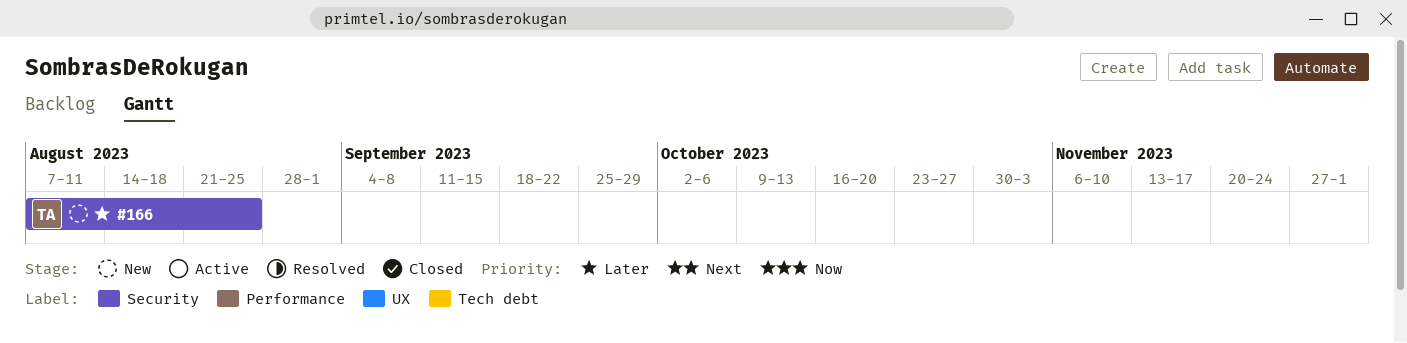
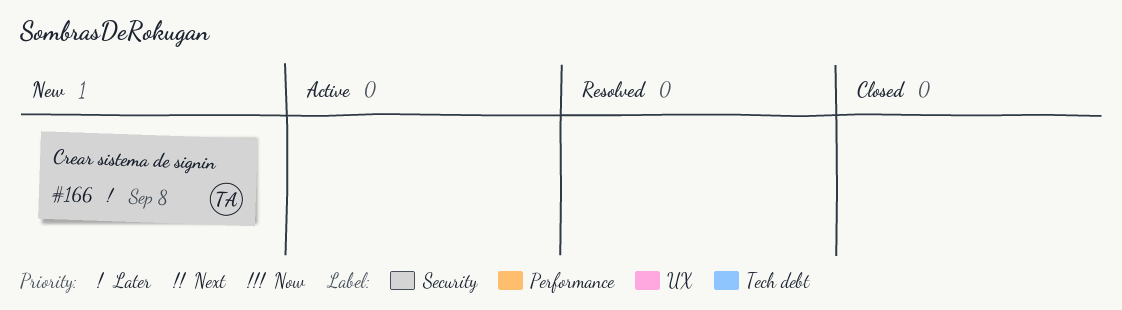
#166, due: Aug 25 -> Sep 8

